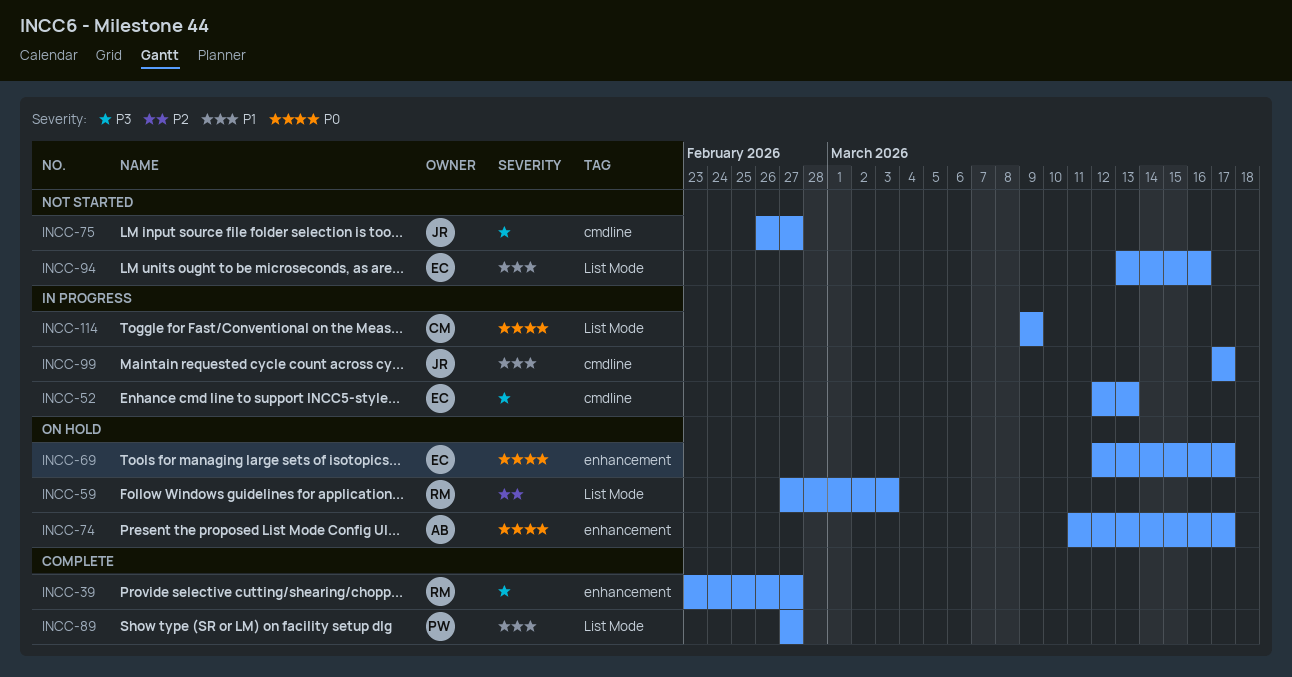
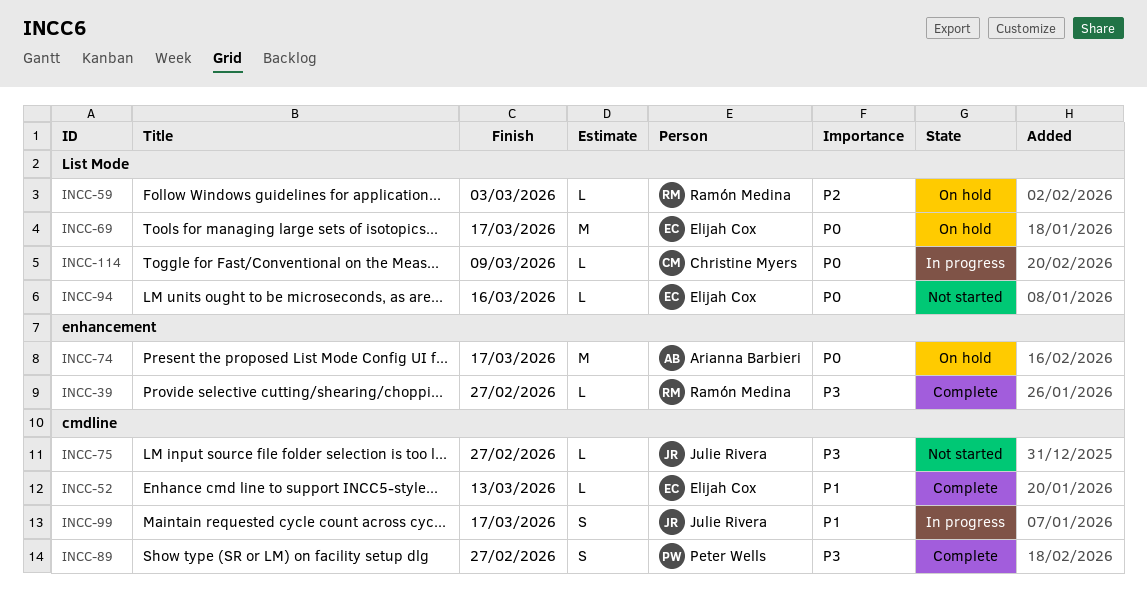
INCC-52, status: In progress -> Complete
INCC-52, priority: P3 -> P1
INCC-69, label: enhancement -> List Mode
INCC-89, priority: P1 -> P3
INCC-89, label: List Mode -> cmdline
INCC-94, priority: P1 -> P0

